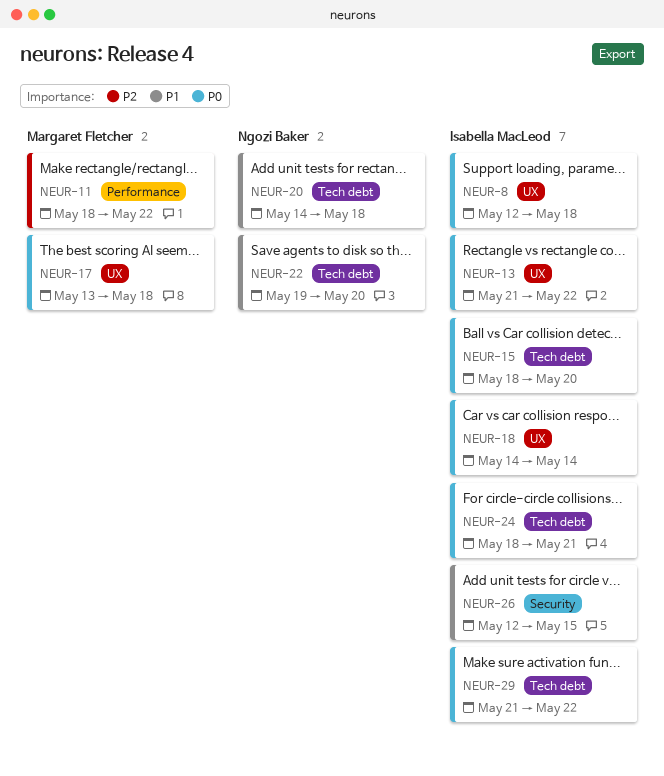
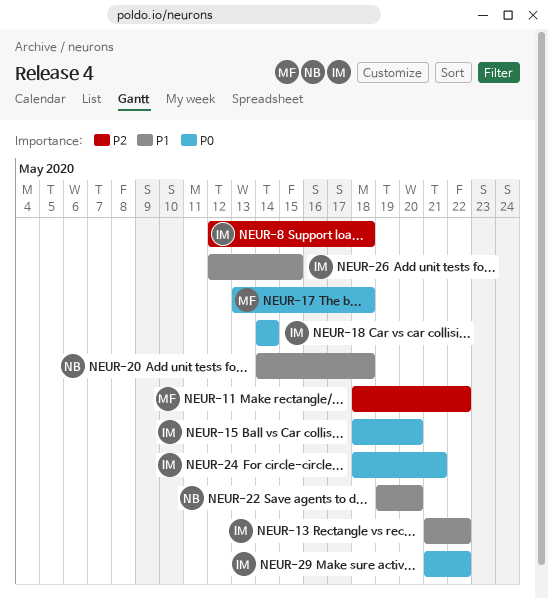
NEUR-8, priority: P0 -> P2
NEUR-13, priority: P0 -> P1

